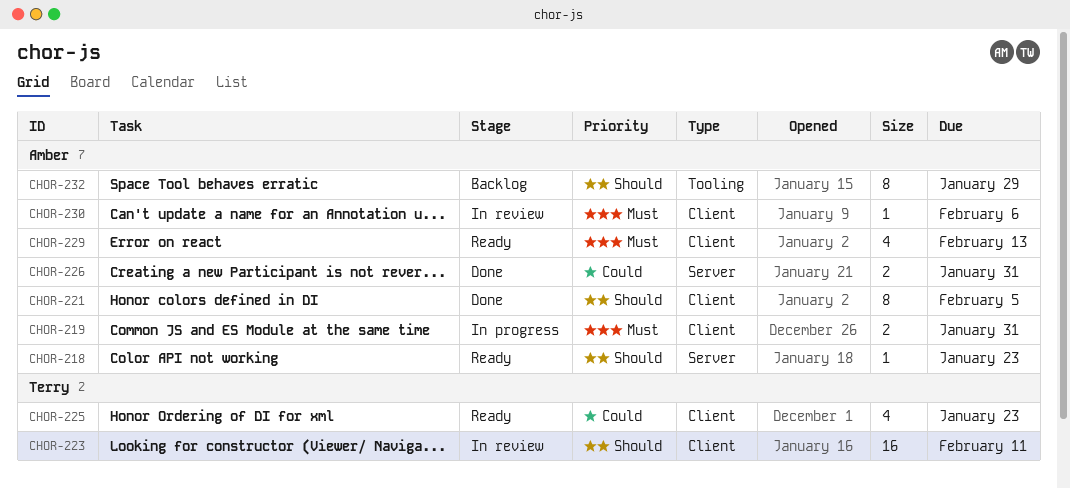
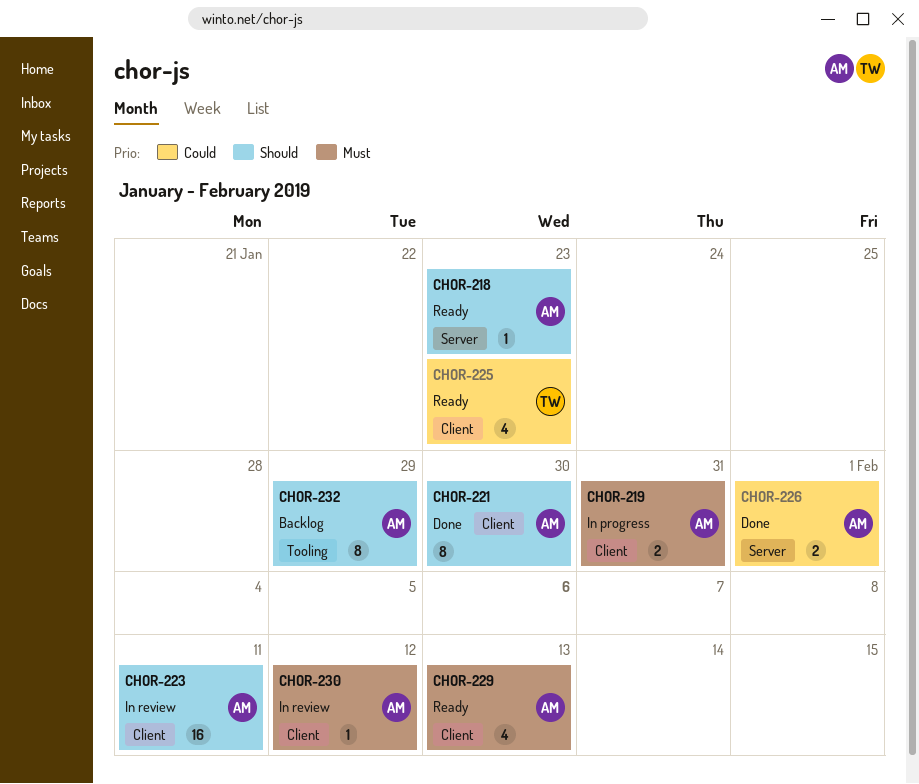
CHOR-221, due: Feb 5 -> Jan 30
CHOR-223, owner: Terry -> Amber
CHOR-226, due: Jan 31 -> Feb 1
CHOR-230, due: Feb 6 -> Feb 12

